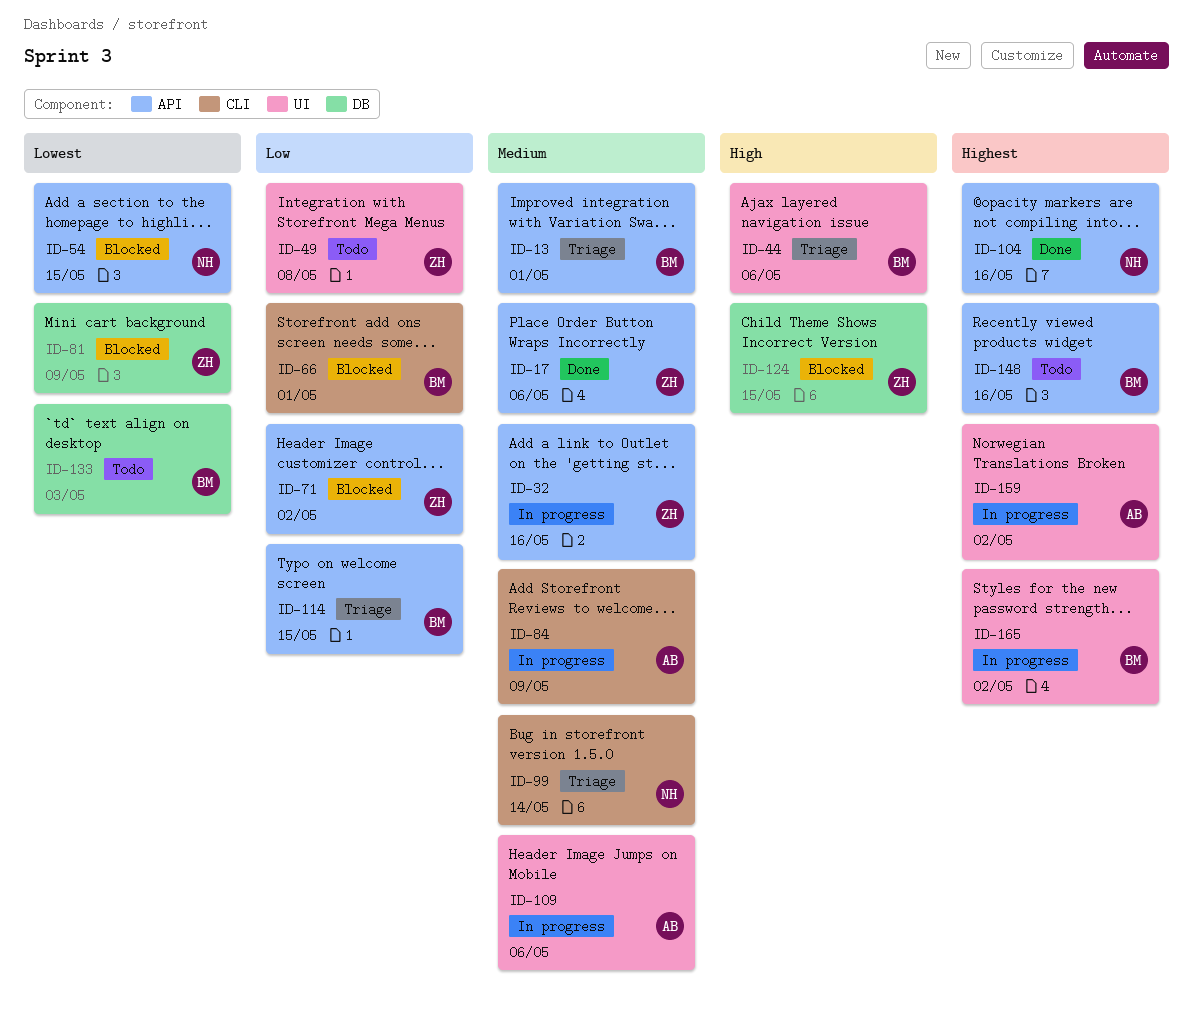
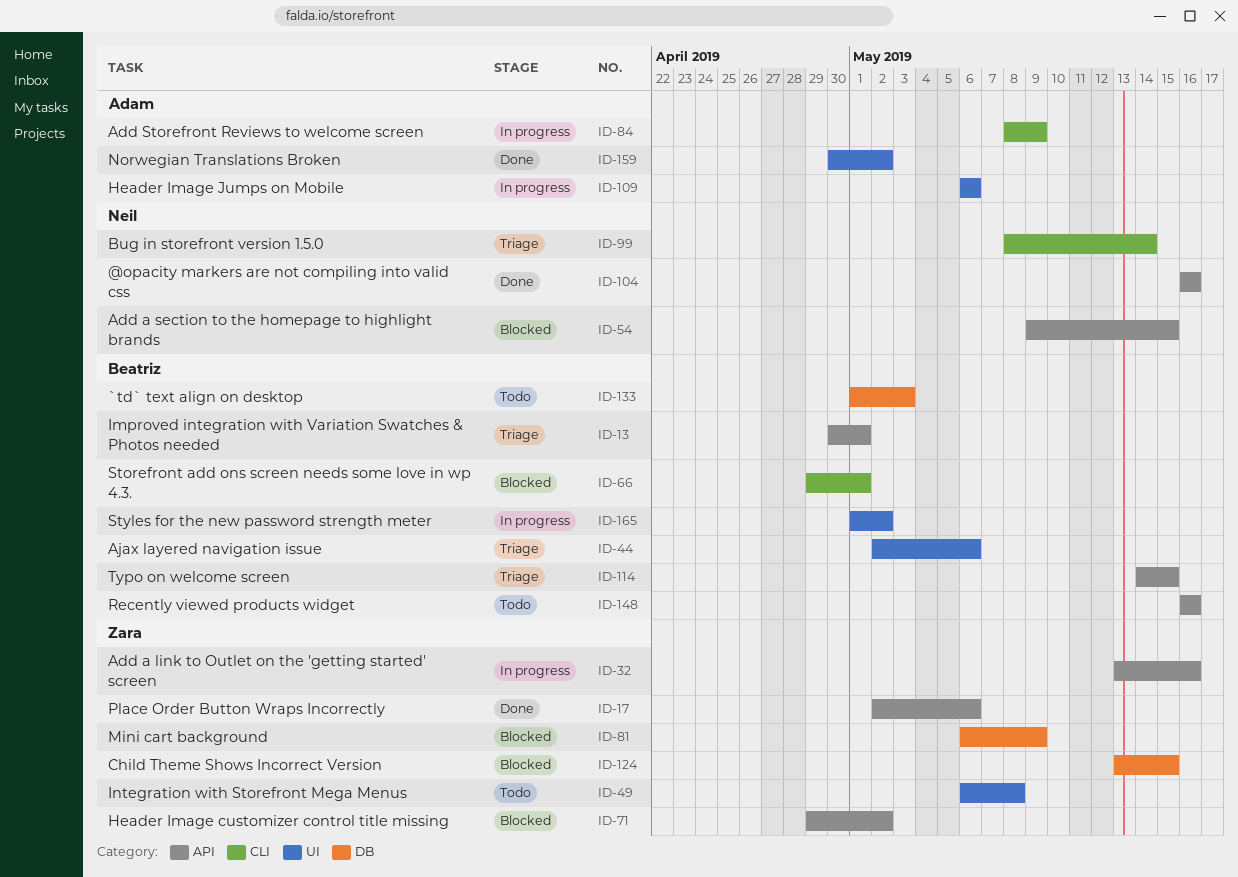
ID-159, status: In progress -> Done

